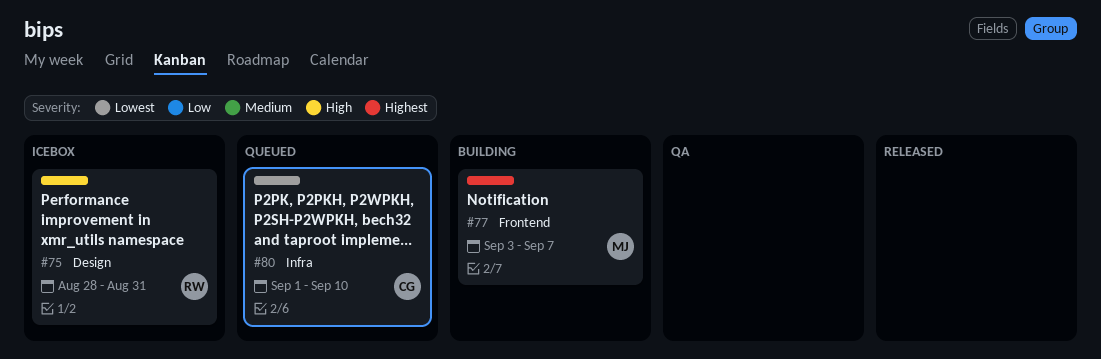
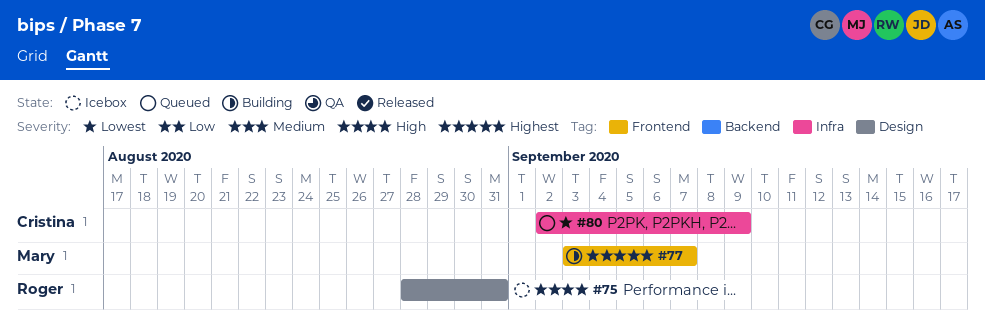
#80, start: Sep 1 -> Sep 2
#80, due: Sep 10 -> Sep 9

